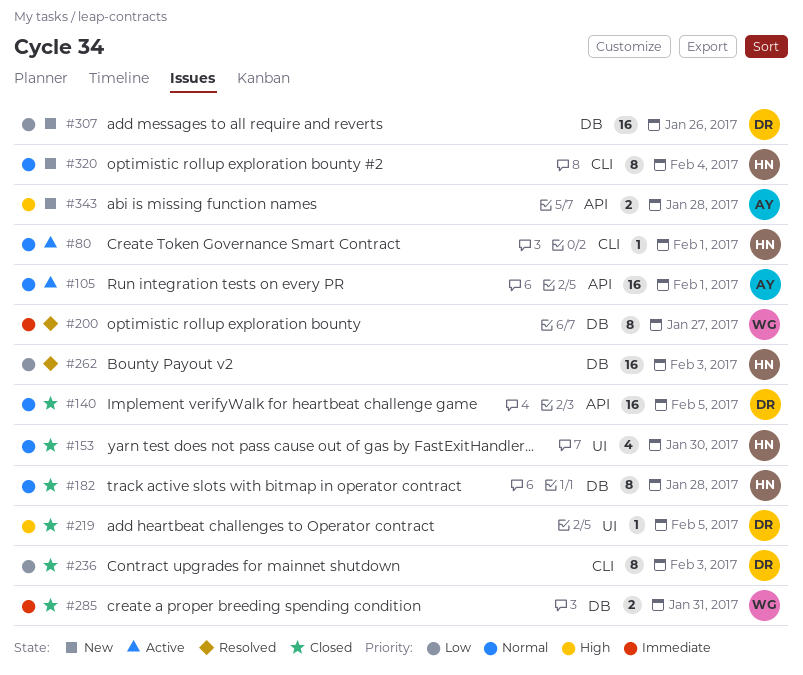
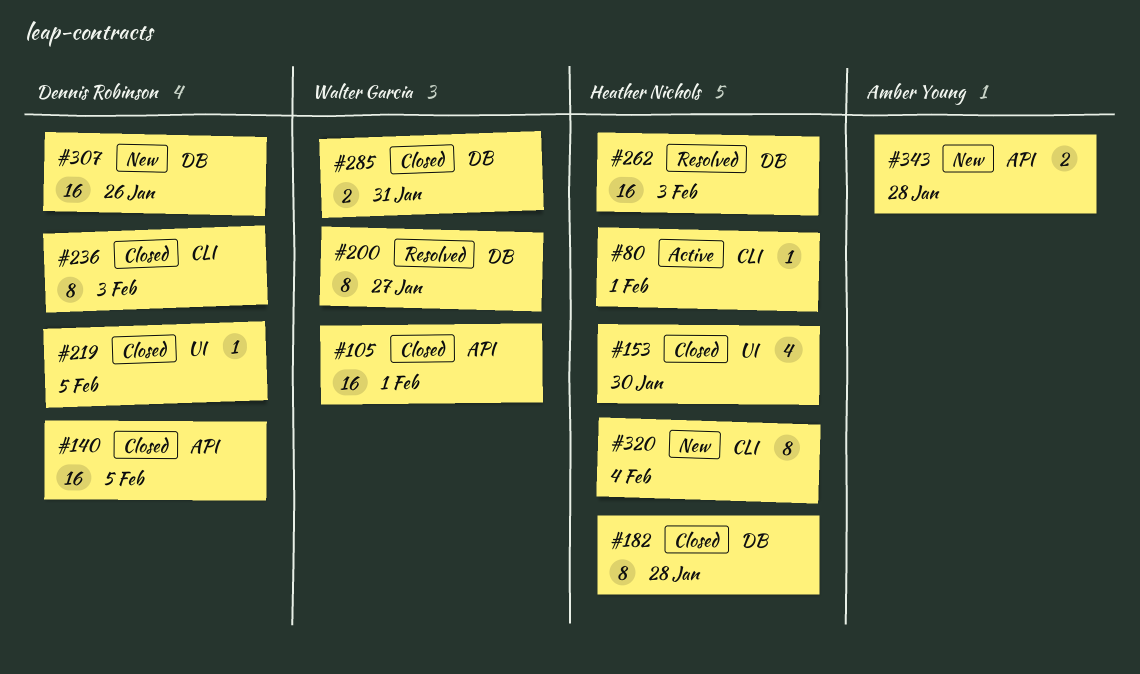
#105, status: Active -> Closed
#105, owner: Amber Young -> Walter Garcia

